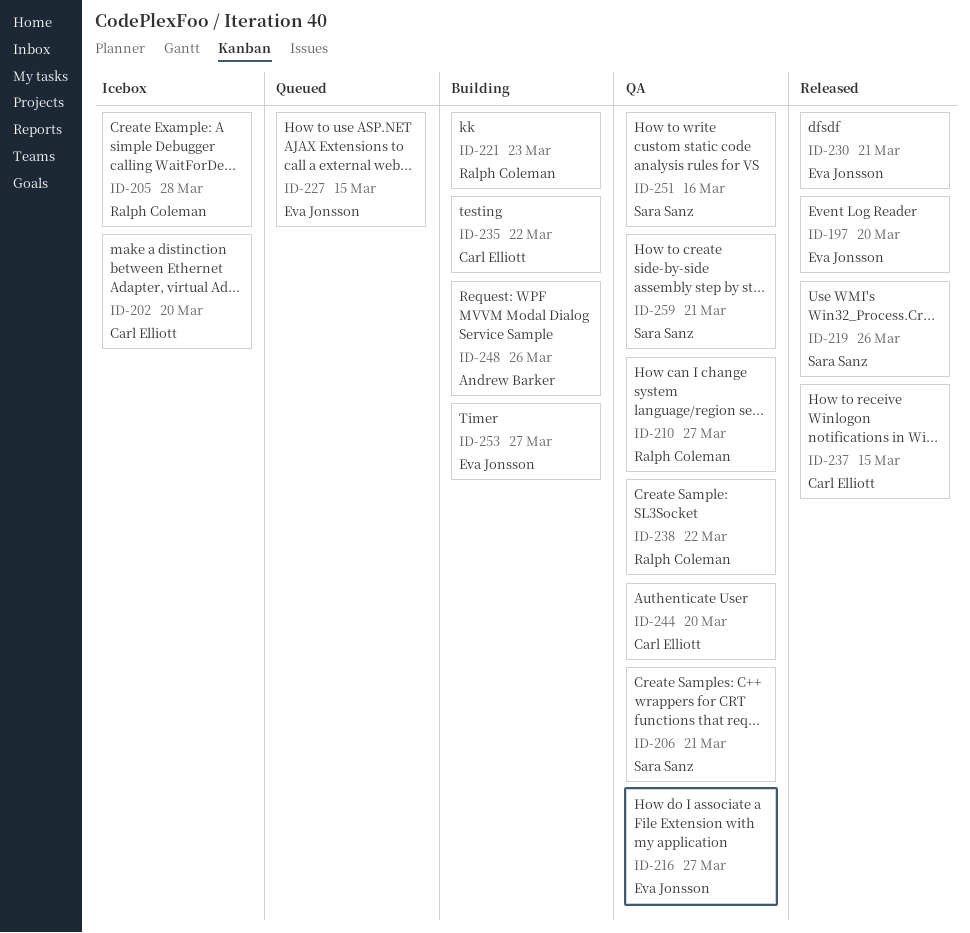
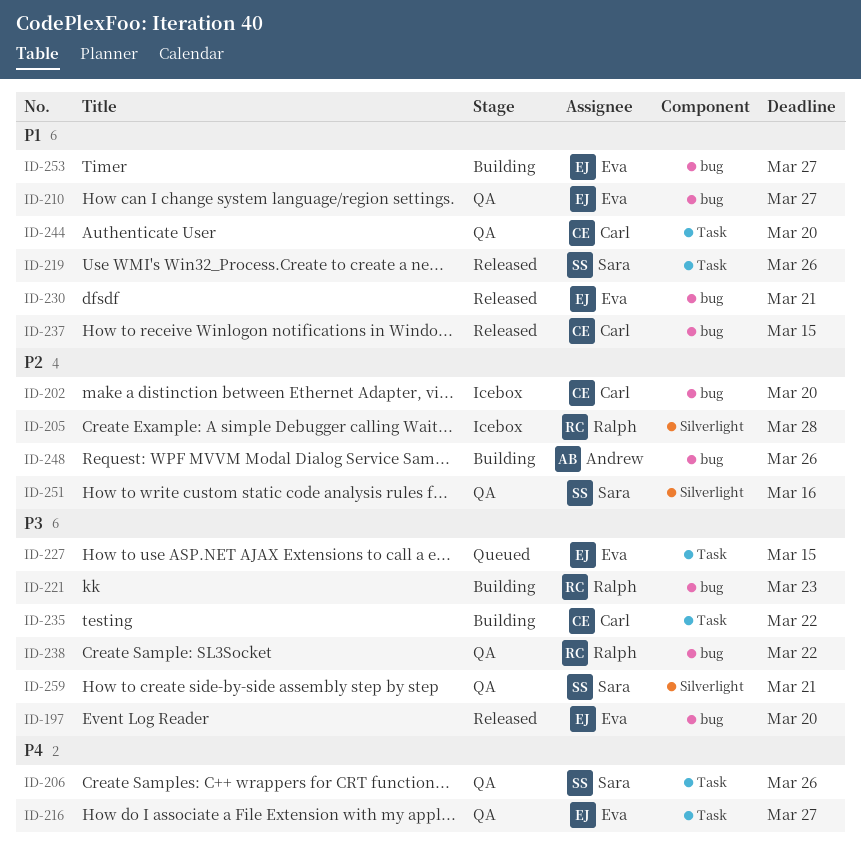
ID-206, due: Mar 21 -> Mar 26
ID-210, owner: Ralph Coleman -> Eva Jonsson

